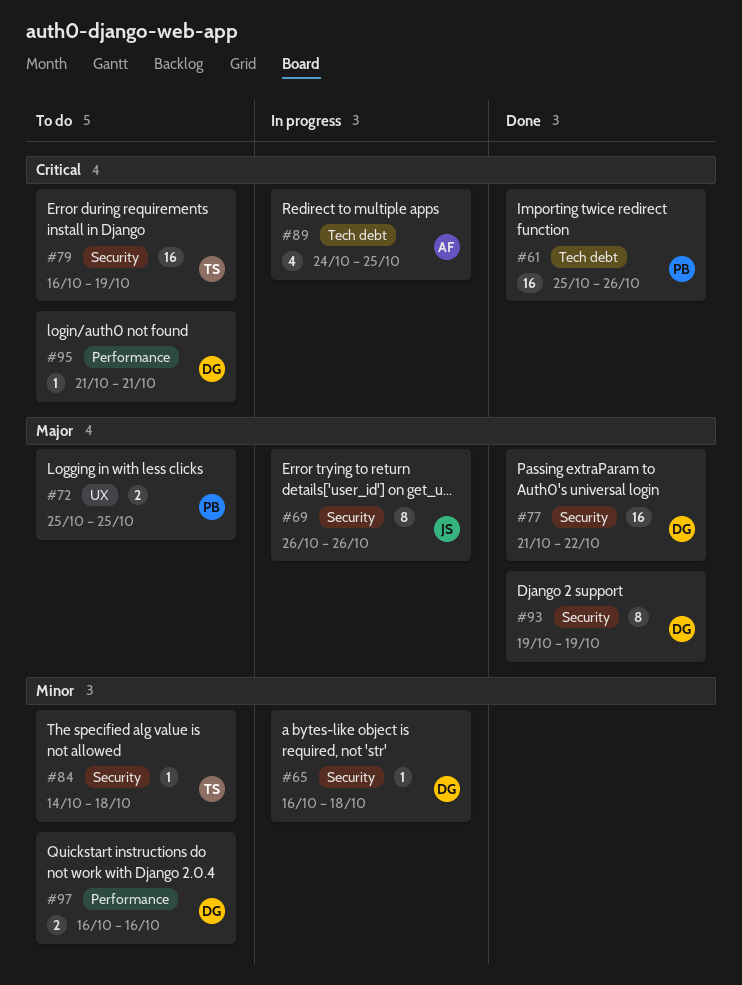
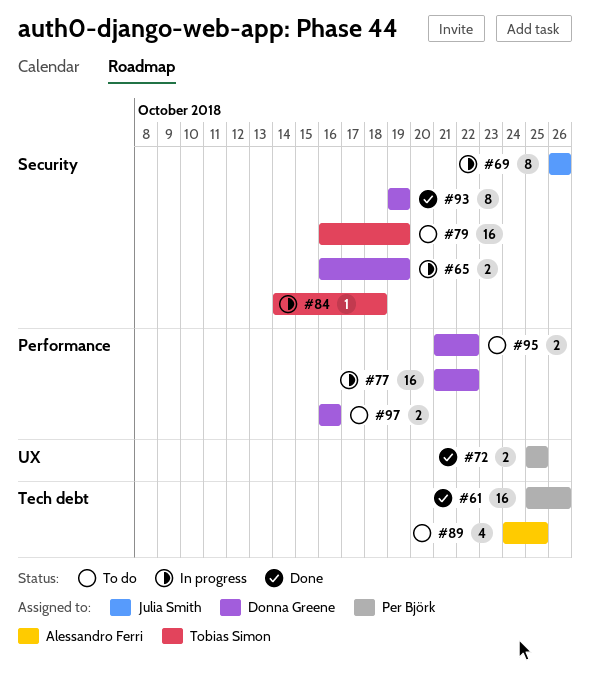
#65, estimate: 1 -> 2
#65, due: Oct 18 -> Oct 19
#72, status: To do -> Done
#77, status: Done -> In progress
#77, label: Security -> Performance
#84, status: To do -> In progress
#89, status: In progress -> To do
#95, estimate: 1 -> 2
#95, due: Oct 21 -> Oct 22

